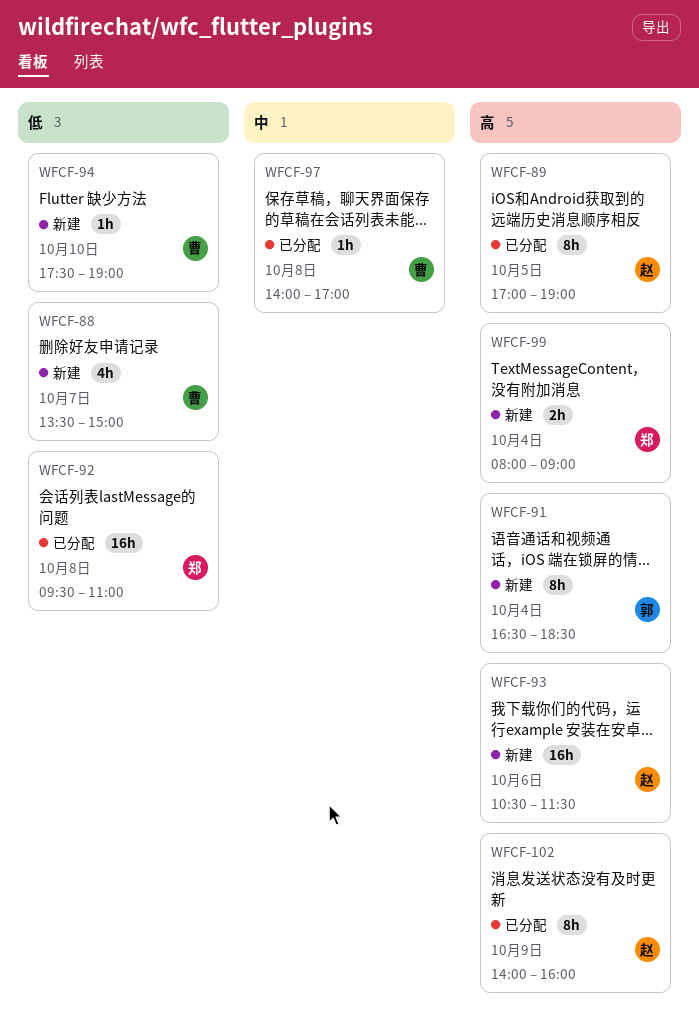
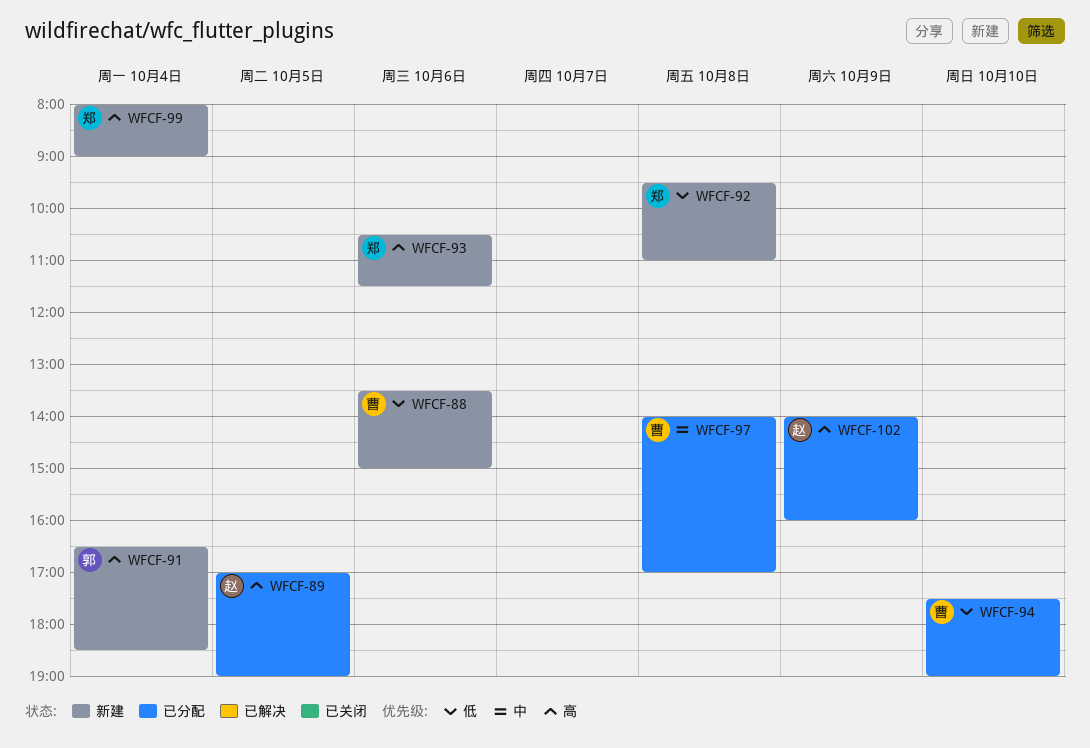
WFCF-88, day: Oct 7 -> Oct 6
WFCF-92, status: 已分配 -> 新建
WFCF-93, owner: 赵 -> 郑
WFCF-94, status: 新建 -> 已分配

